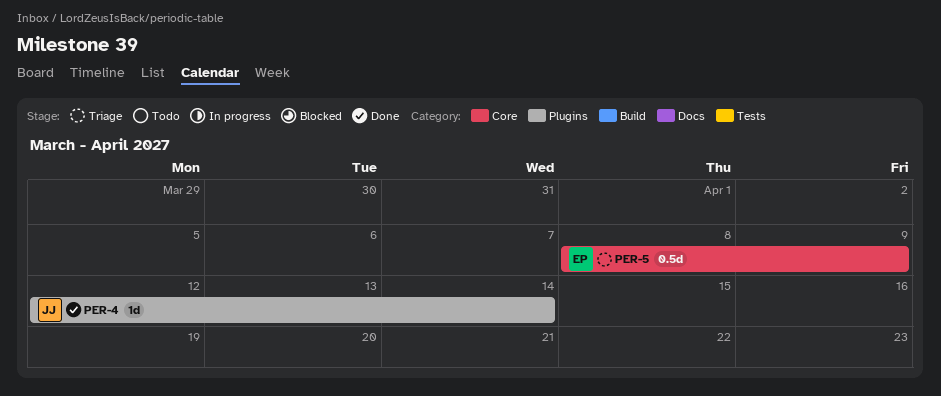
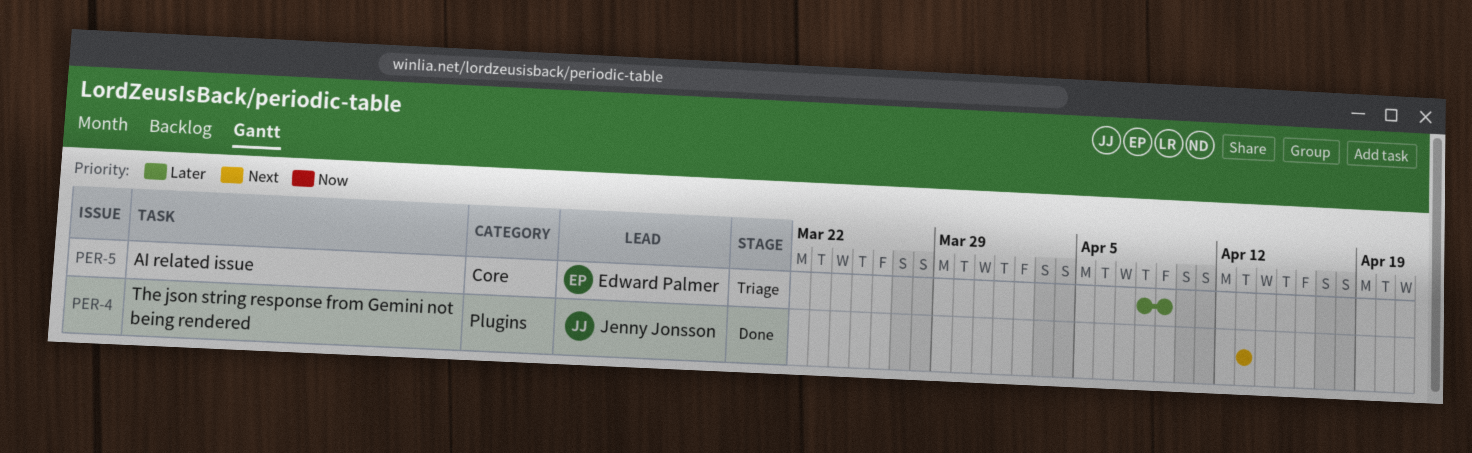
PER-4, start: Apr 12 -> Apr 13
PER-4, due: Apr 14 -> Apr 13

